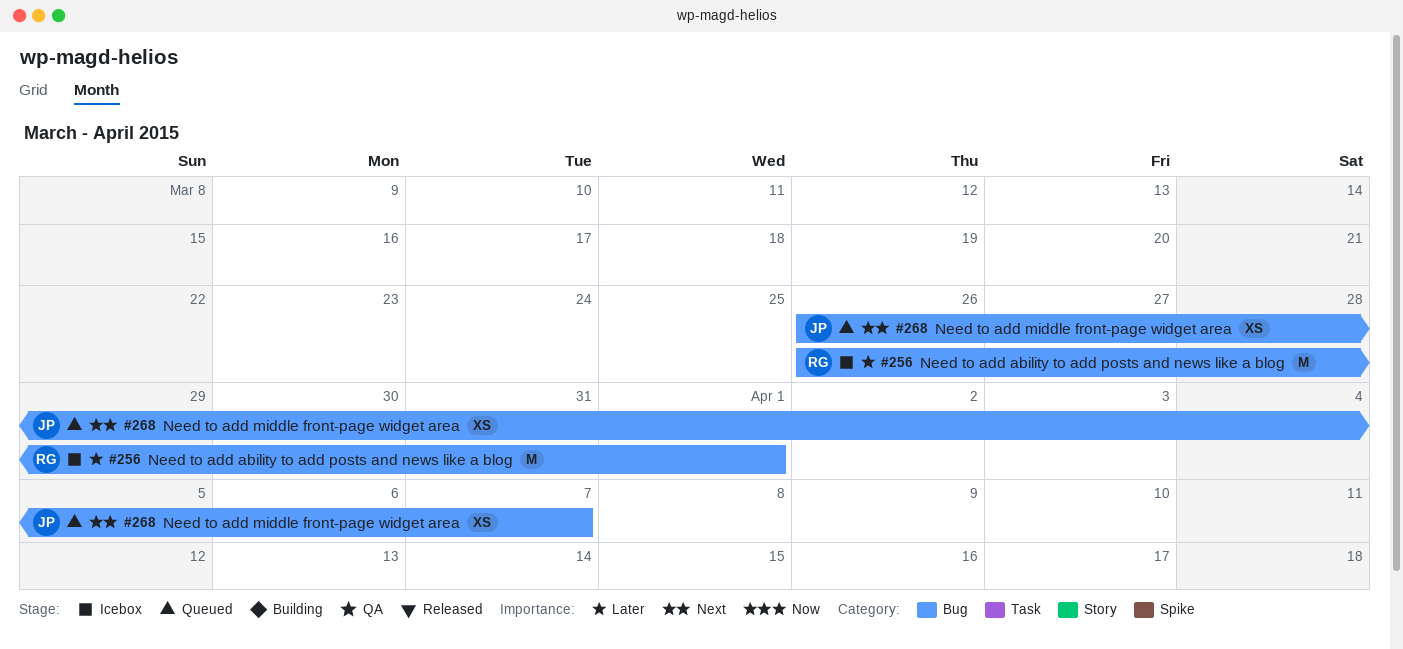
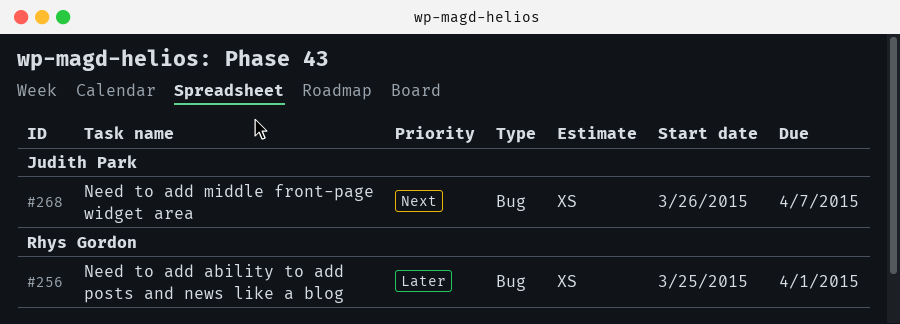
#256, estimate: M -> XS
#256, start: Mar 26 -> Mar 25

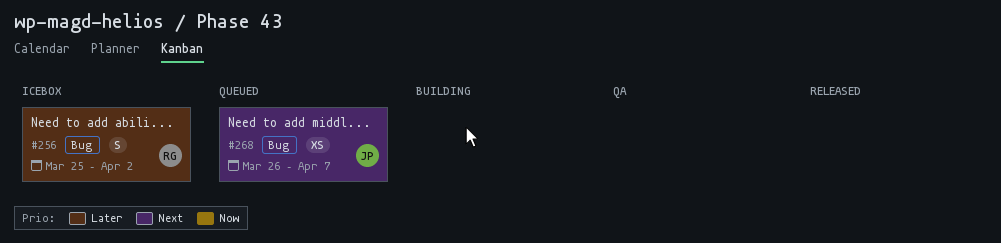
#256, estimate: XS -> S
#256, due: Apr 1 -> Apr 2

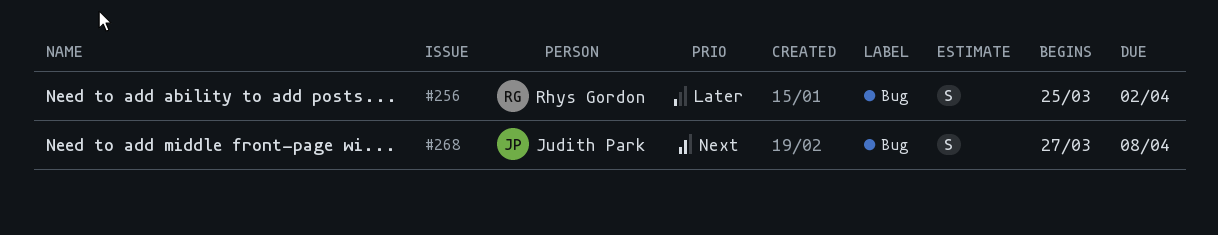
#268, estimate: XS -> S
#268, start: Mar 26 -> Mar 27
#268, due: Apr 7 -> Apr 8

